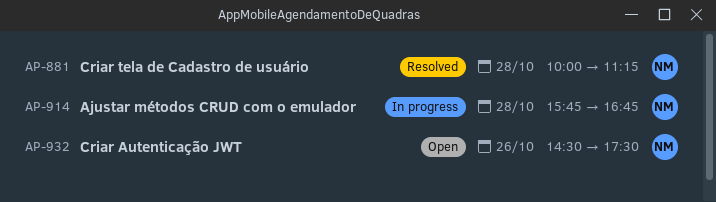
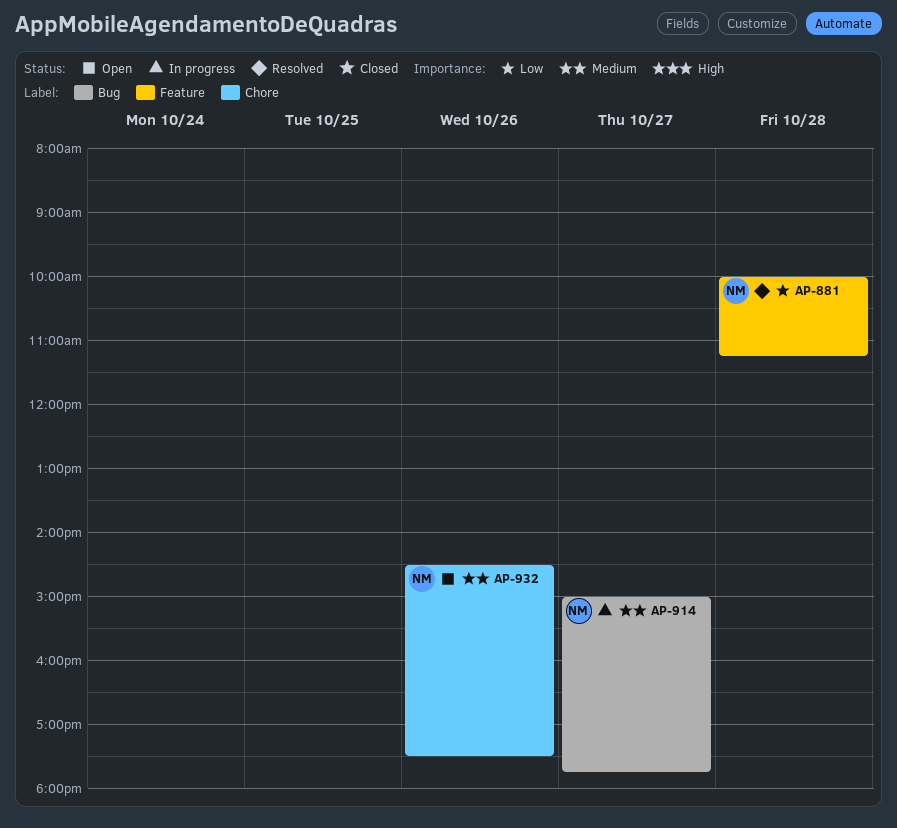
AP-914, day: Oct 28 -> Oct 27
AP-914, begins: 15:45 -> 15:00
AP-914, ends: 16:45 -> 17:45

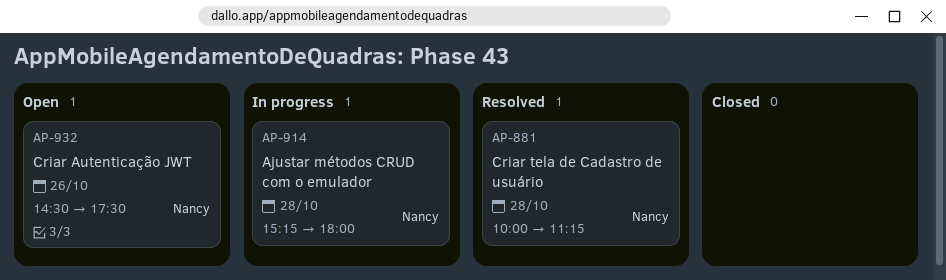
AP-914, day: Oct 27 -> Oct 28
AP-914, begins: 15:00 -> 15:15
AP-914, ends: 17:45 -> 18:00

